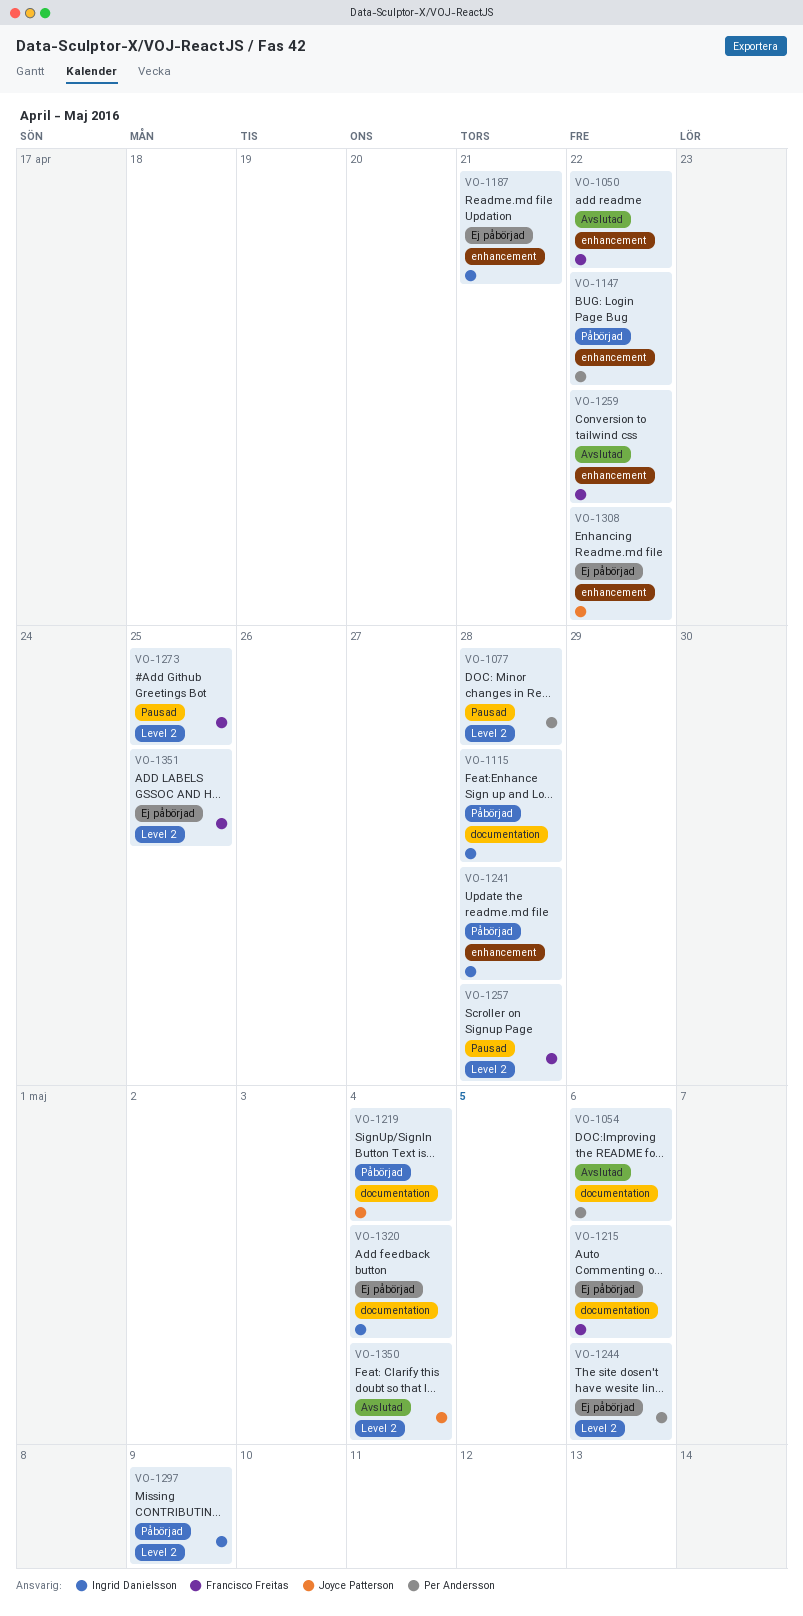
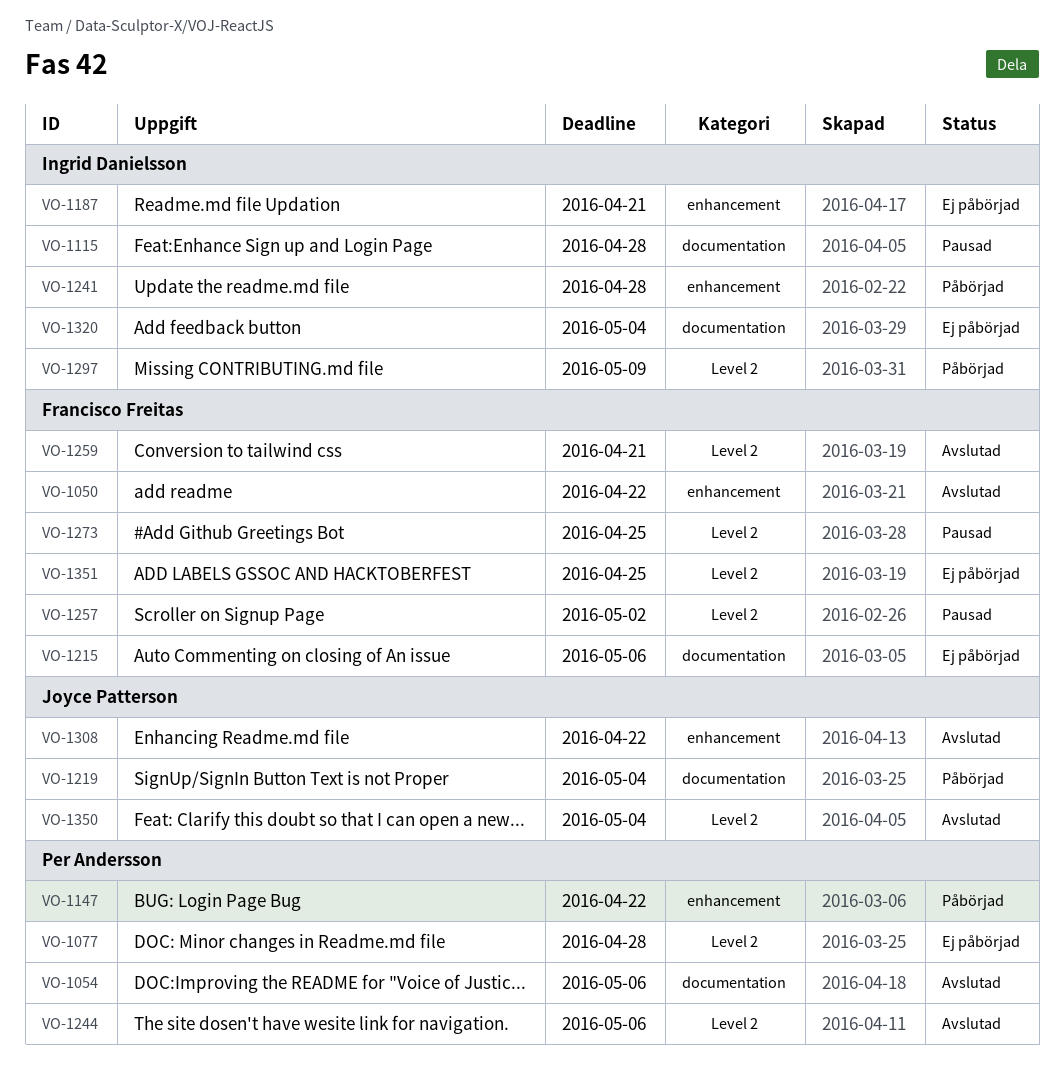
VO-1077, status: Pausad -> Ej påbörjad
VO-1115, status: Påbörjad -> Pausad
VO-1244, status: Ej påbörjad -> Avslutad
VO-1257, due: Apr 28 -> May 2
VO-1259, label: enhancement -> Level 2
VO-1259, due: Apr 22 -> Apr 21
VO-1308, status: Ej påbörjad -> Avslutad

